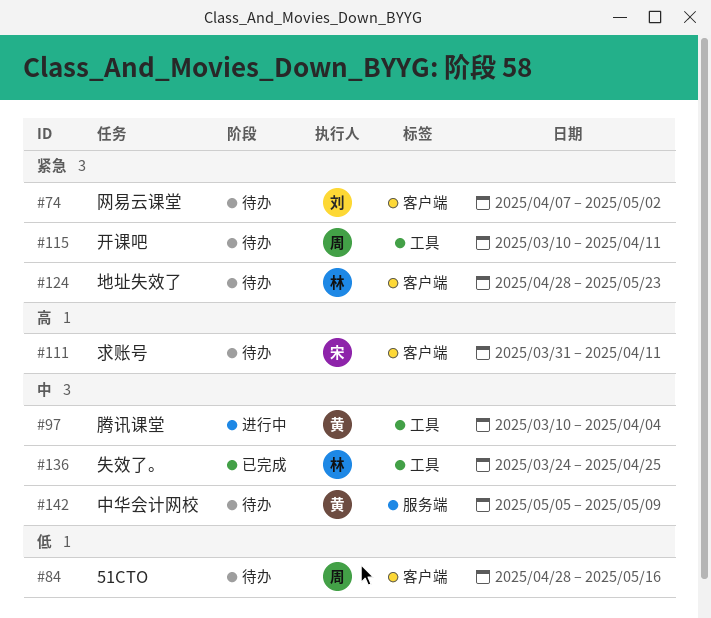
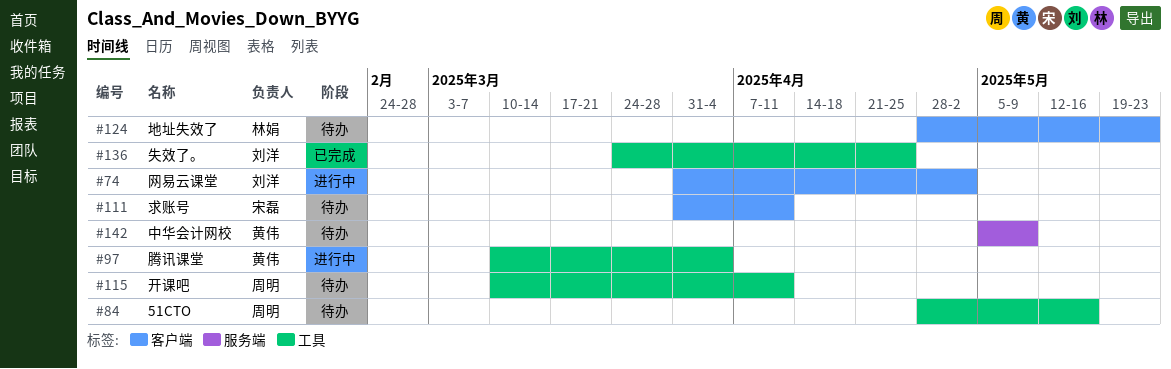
#74, status: 待办 -> 进行中
#74, start: Apr 7 -> Mar 31
#84, label: 客户端 -> 工具
#136, owner: 林娟 -> 刘洋

